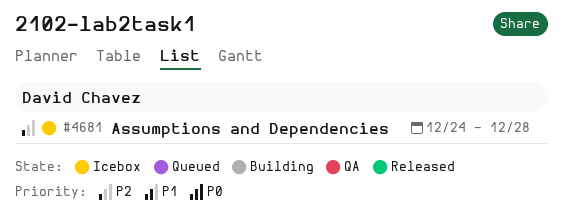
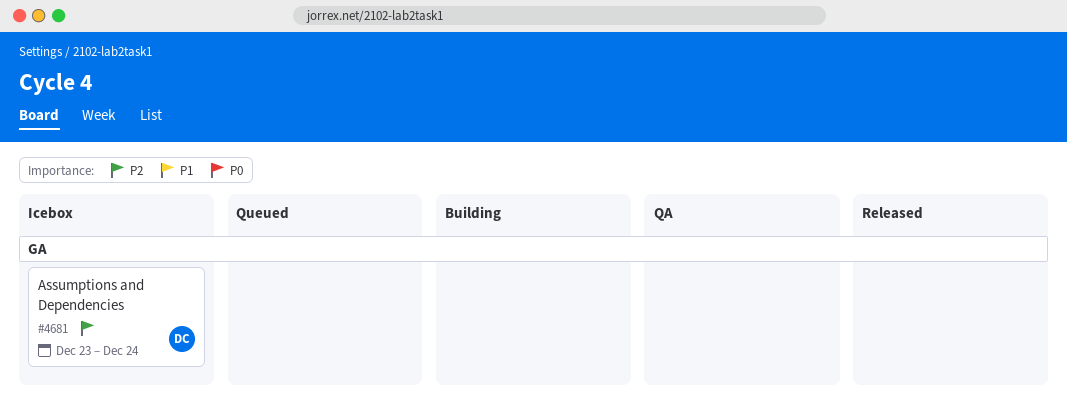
#4681, start: Dec 24 -> Dec 23
#4681, due: Dec 28 -> Dec 24

